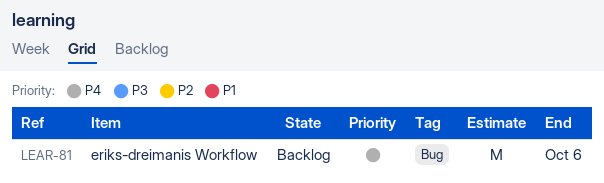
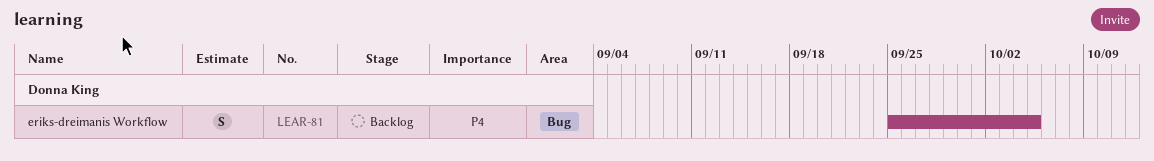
LEAR-81, estimate: M -> S
LEAR-81, due: Oct 6 -> Oct 5

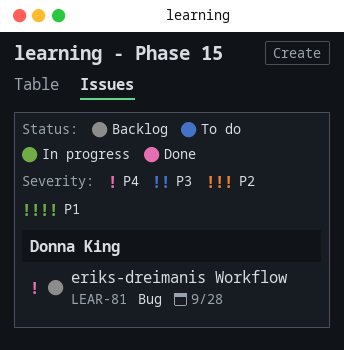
LEAR-81, due: Oct 5 -> Sep 28

